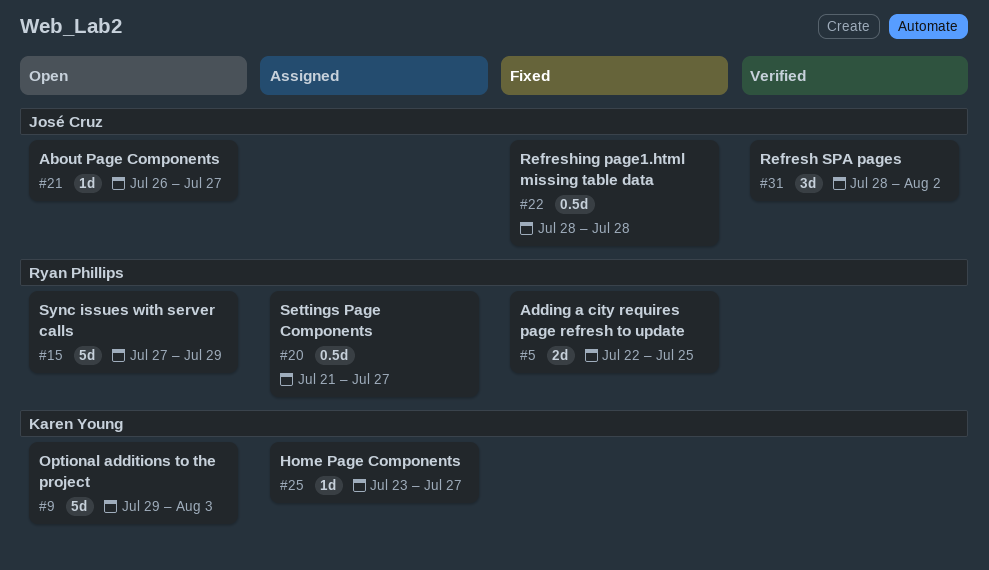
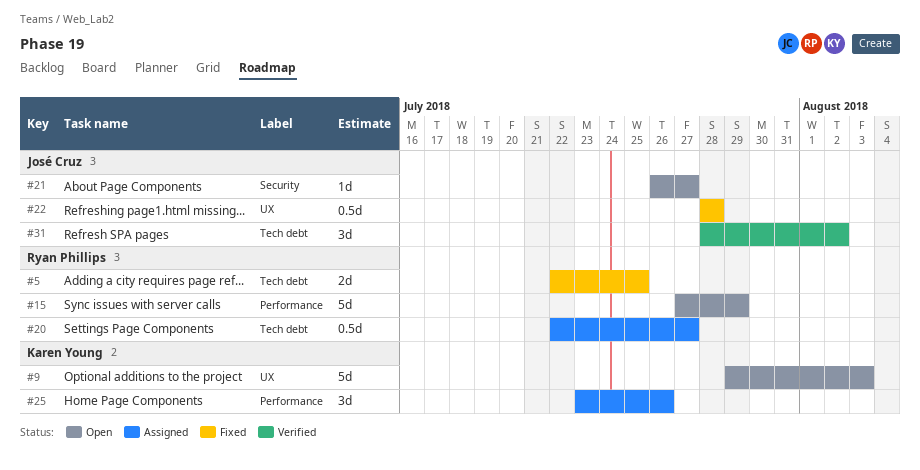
#20, start: Jul 21 -> Jul 22
#25, estimate: 1d -> 3d
#25, due: Jul 27 -> Jul 26

